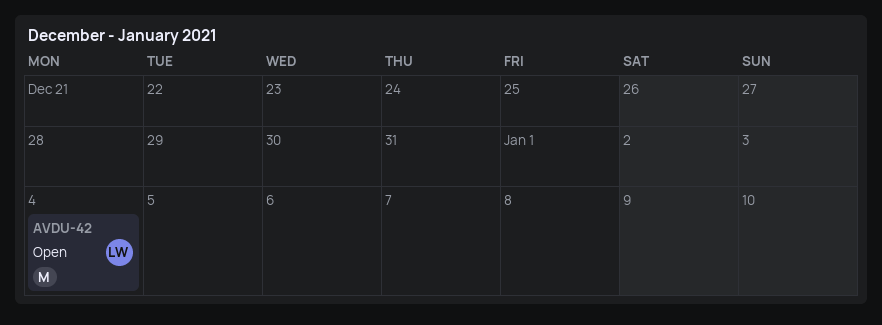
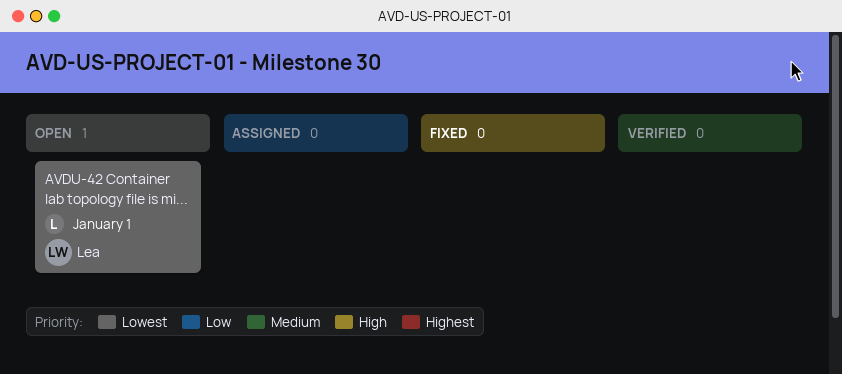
AVDU-42, estimate: M -> L
AVDU-42, due: Jan 4 -> Jan 1

